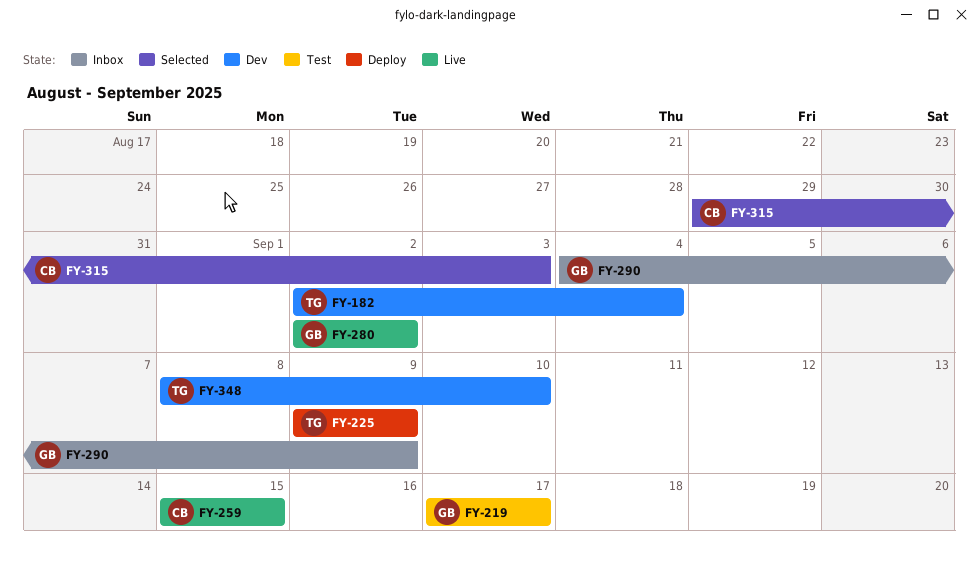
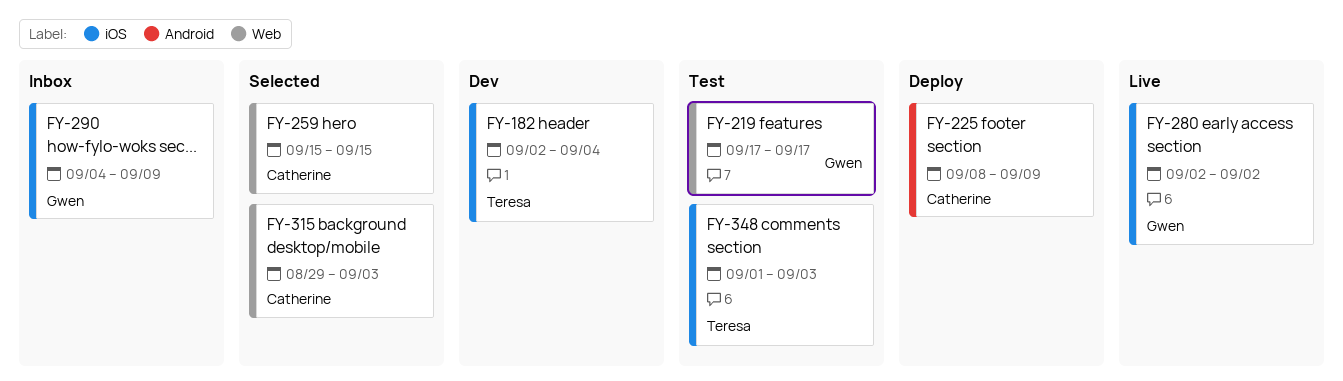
FY-225, owner: Teresa -> Catherine
FY-225, start: Sep 9 -> Sep 8
FY-259, status: Live -> Selected
FY-348, status: Dev -> Test
FY-348, start: Sep 8 -> Sep 1
FY-348, due: Sep 10 -> Sep 3

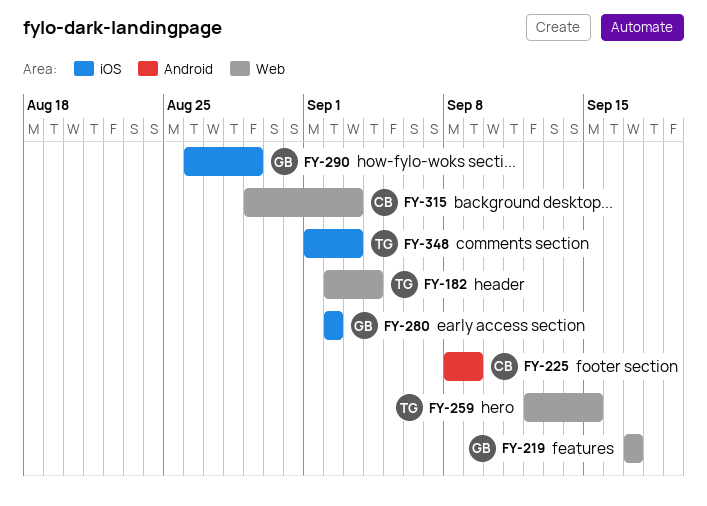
FY-182, label: iOS -> Web
FY-259, owner: Catherine -> Teresa
FY-259, start: Sep 15 -> Sep 12
FY-290, start: Sep 4 -> Aug 26
FY-290, due: Sep 9 -> Aug 29

